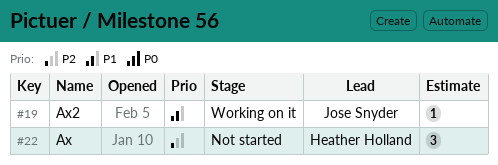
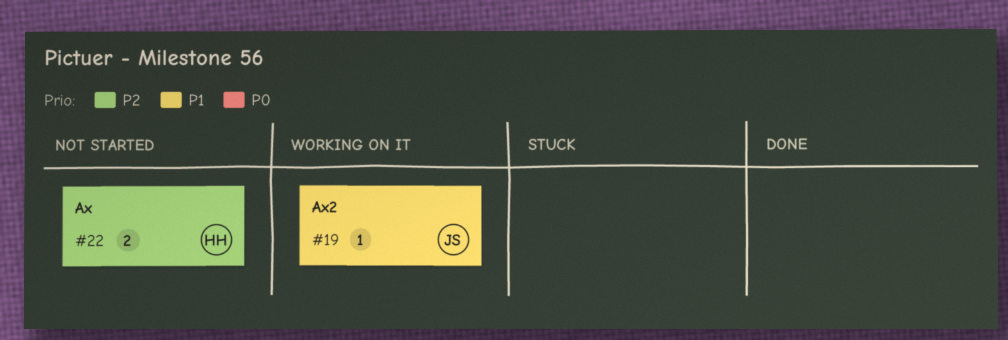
#22, estimate: 3 -> 2

